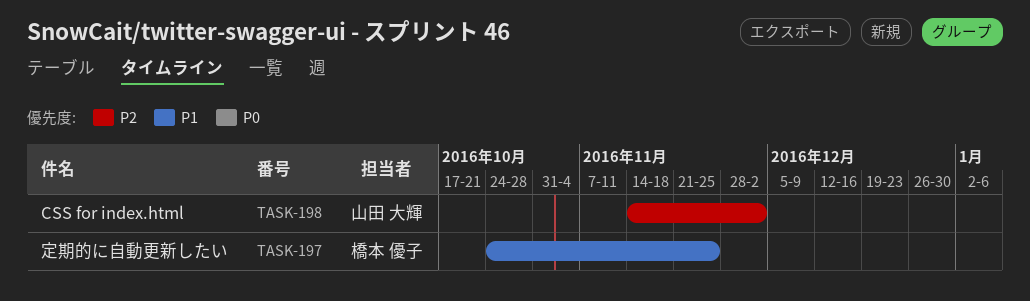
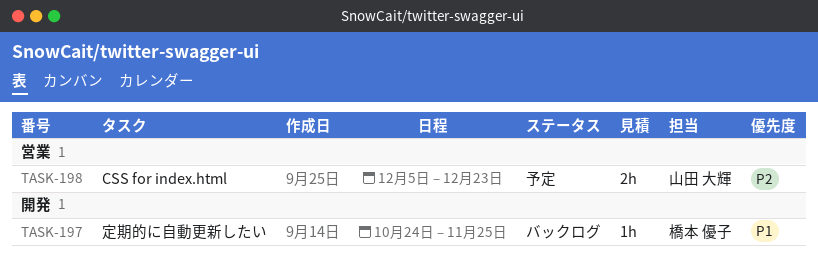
TASK-198, start: Nov 14 -> Dec 5
TASK-198, due: Dec 2 -> Dec 23

